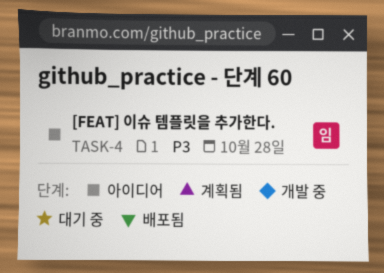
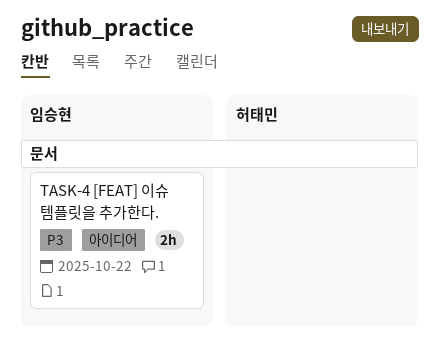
TASK-4, due: Oct 28 -> Oct 22

